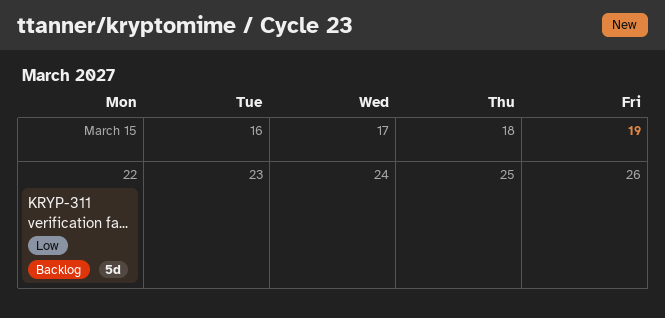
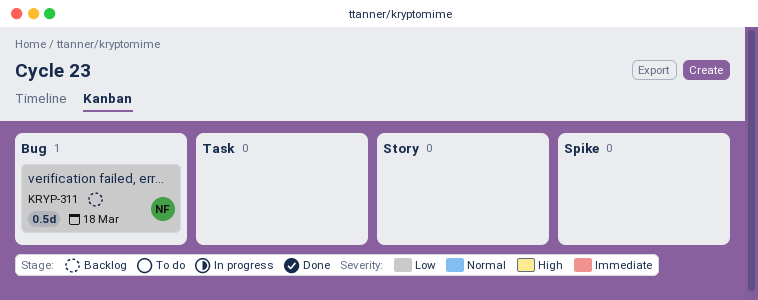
KRYP-311, estimate: 5d -> 0.5d
KRYP-311, due: Mar 22 -> Mar 18

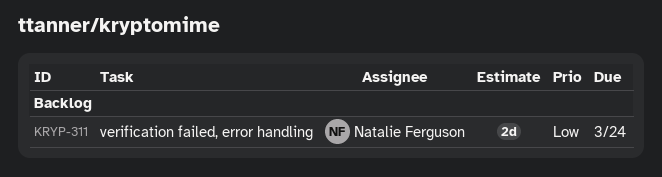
KRYP-311, estimate: 0.5d -> 2d
KRYP-311, due: Mar 18 -> Mar 24

